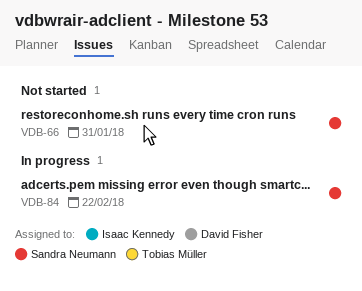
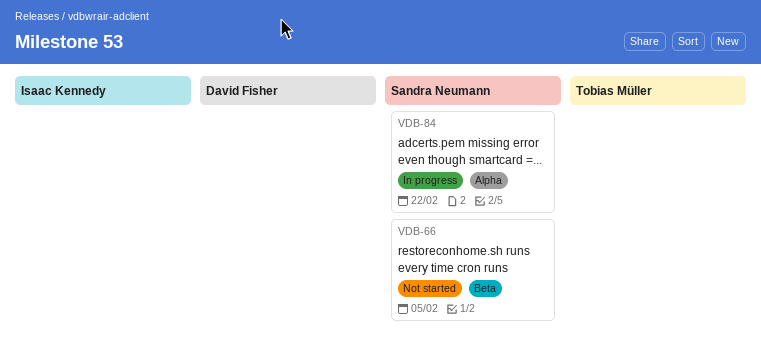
VDB-66, due: Jan 31 -> Feb 5

